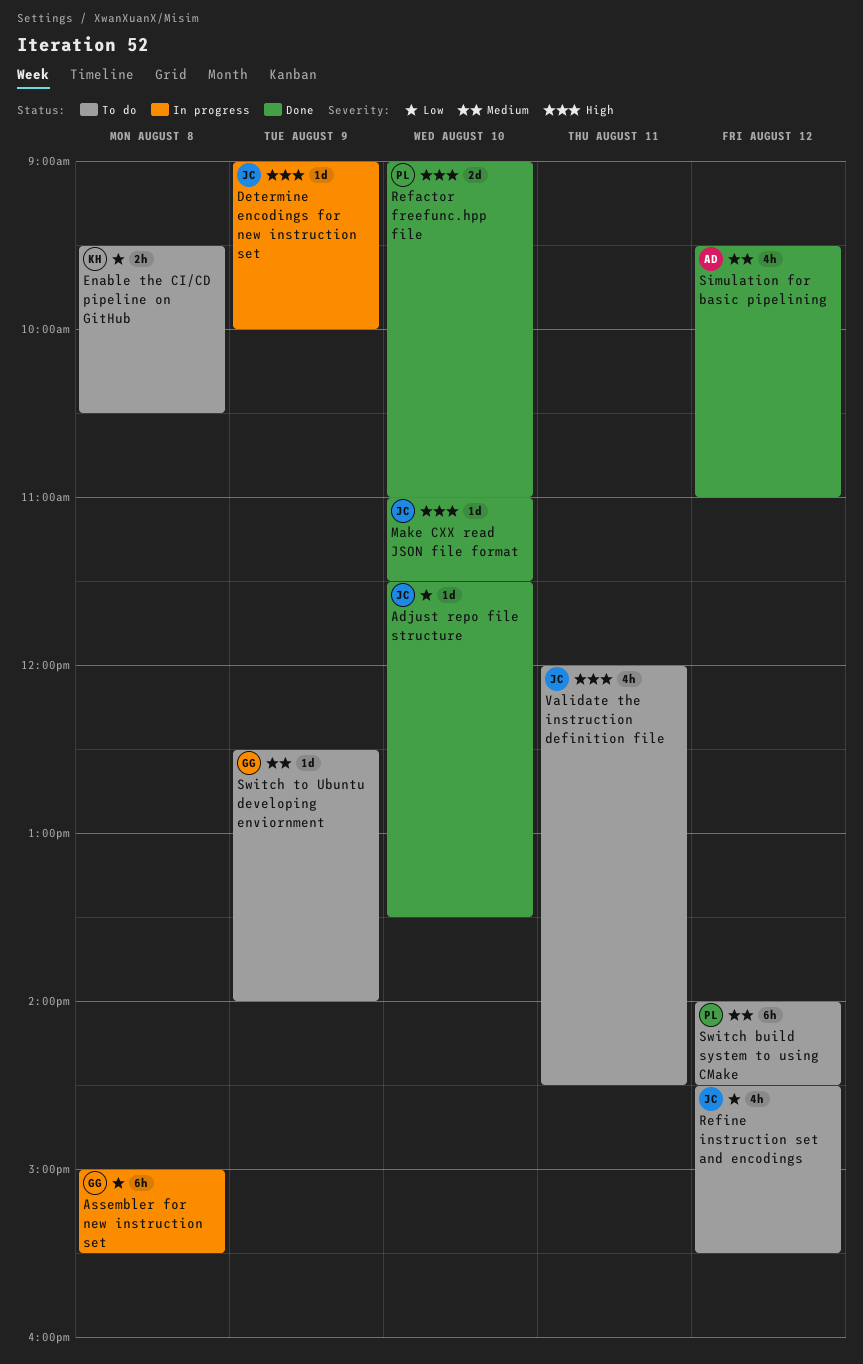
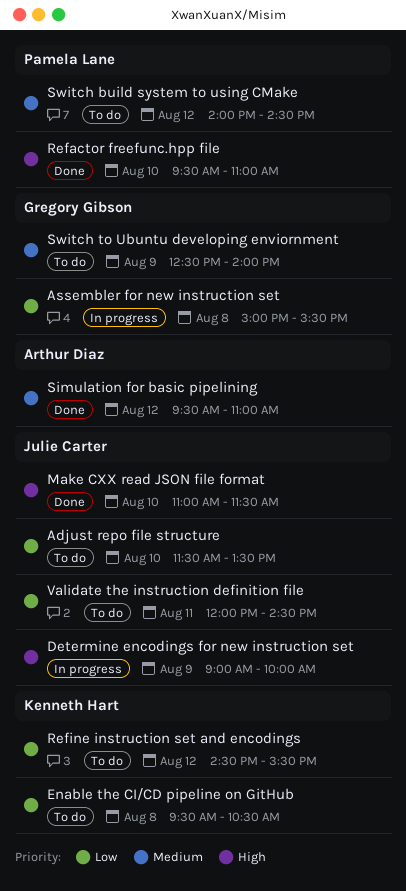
Adjust repo file structure, status: Done -> To do
Refactor freefunc.hpp file, begins: 09:00 -> 09:30
Refine instruction set and encodings, owner: Julie Carter -> Kenneth Hart
Validate the instruction definition file, priority: High -> Low

